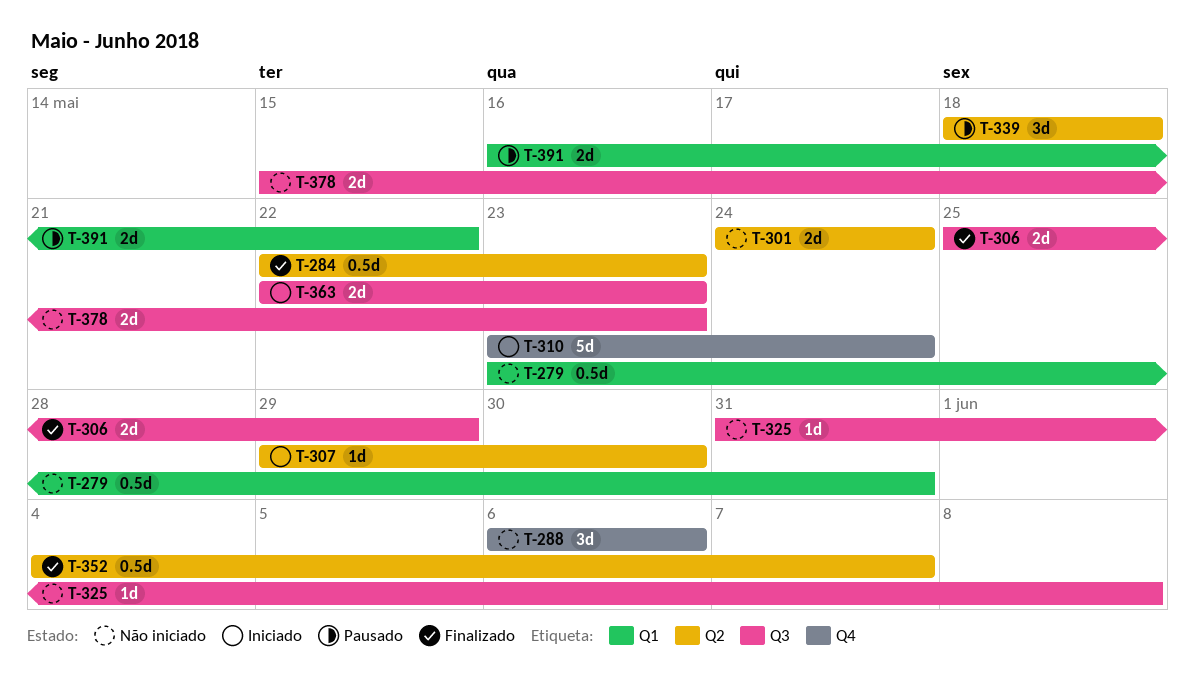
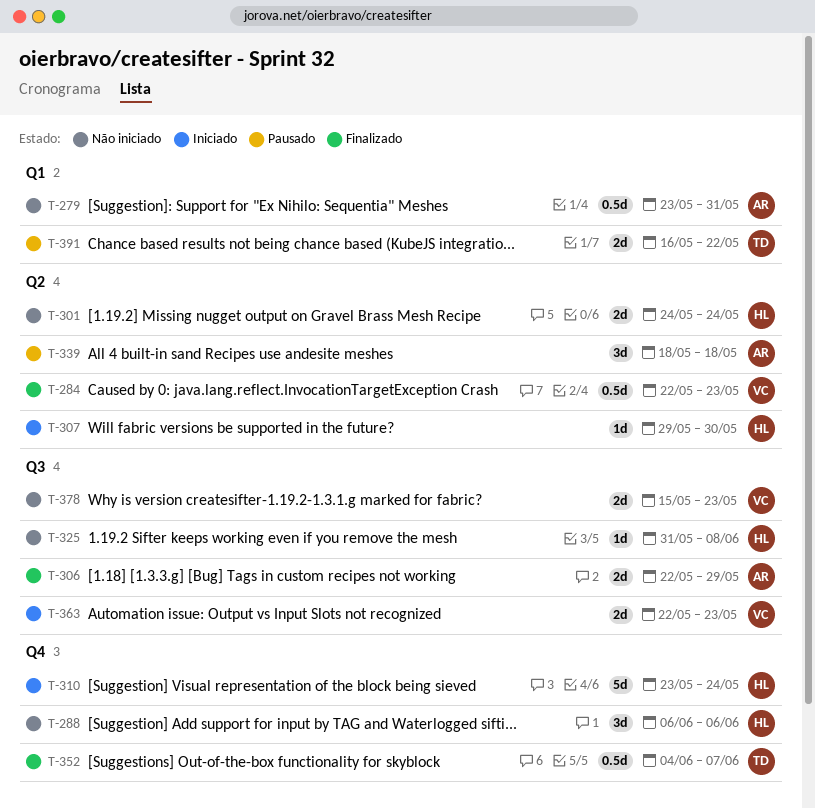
T-306, start: May 25 -> May 22
T-352, label: Q2 -> Q4

